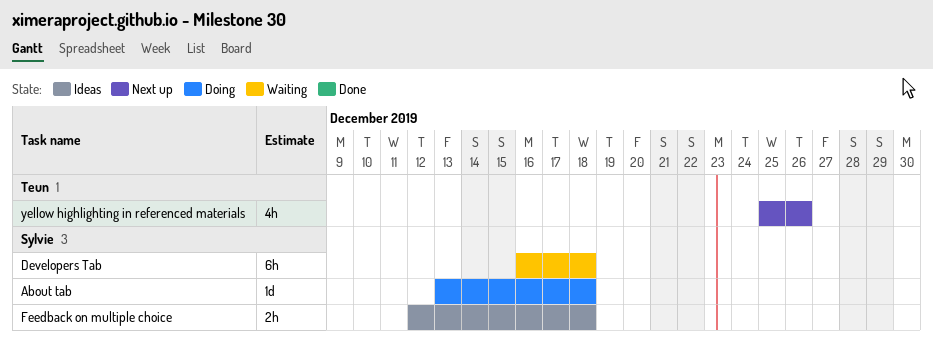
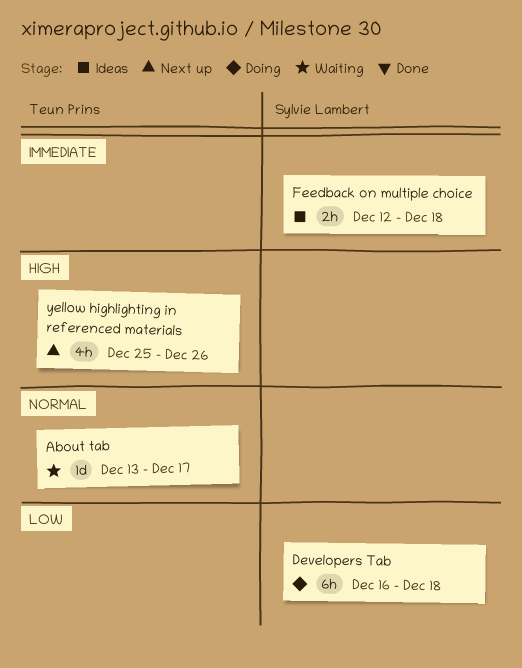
About tab, status: Doing -> Waiting
About tab, owner: Sylvie Lambert -> Teun Prins
About tab, due: Dec 18 -> Dec 17
Developers Tab, status: Waiting -> Doing

